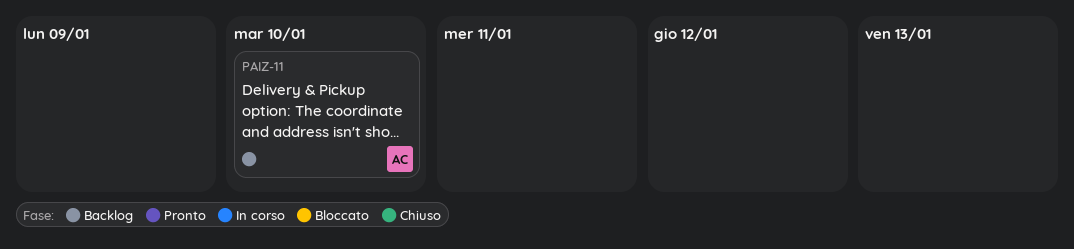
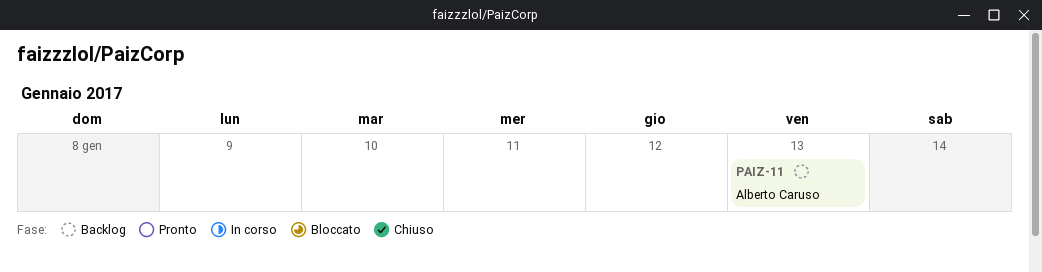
PAIZ-11, due: Jan 10 -> Jan 13

